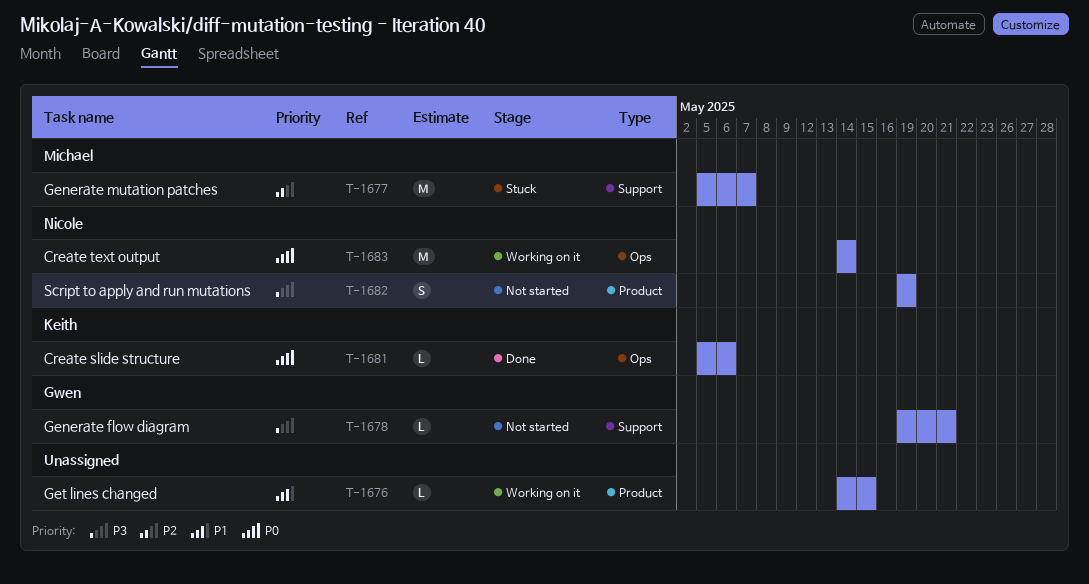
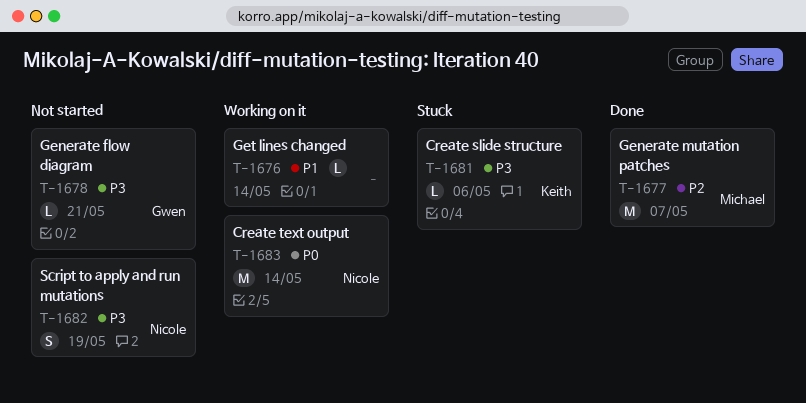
T-1676, due: May 15 -> May 14
T-1677, status: Stuck -> Done
T-1681, status: Done -> Stuck
T-1681, priority: P0 -> P3

